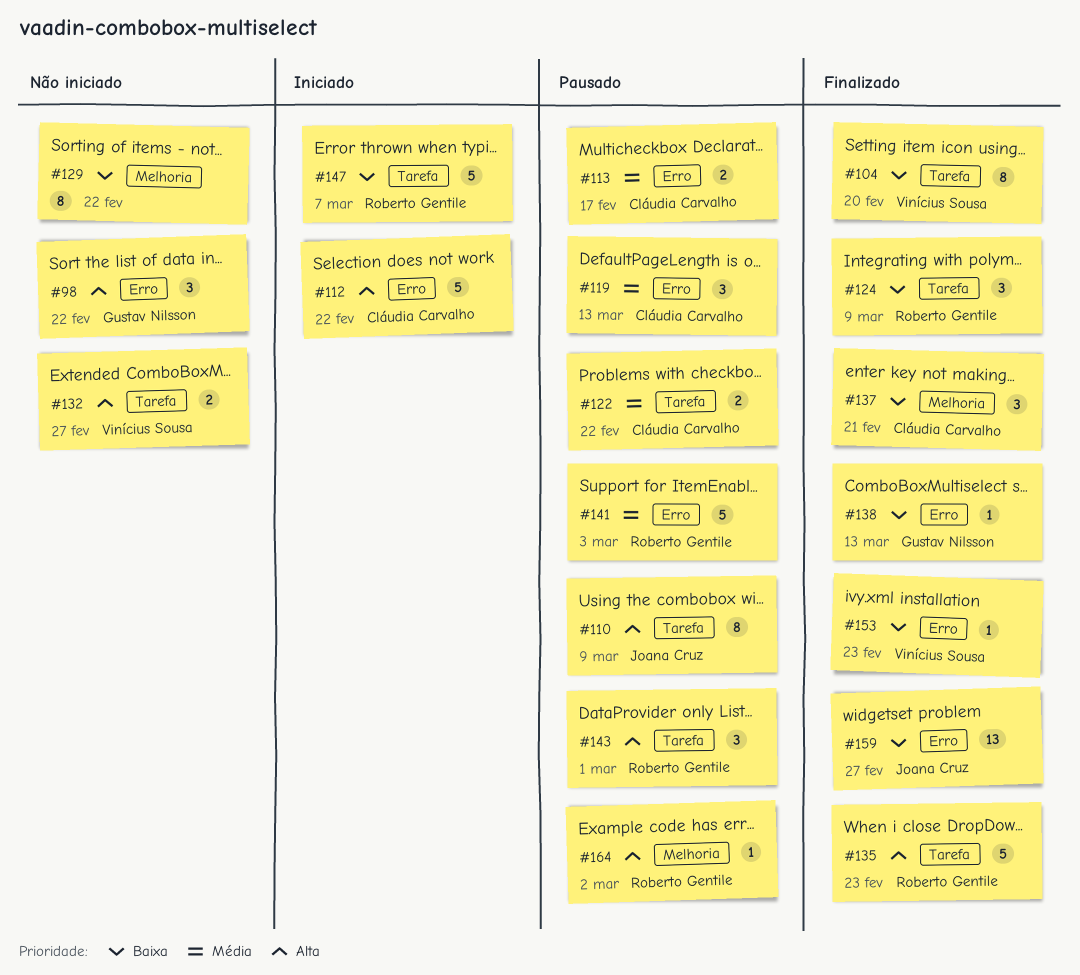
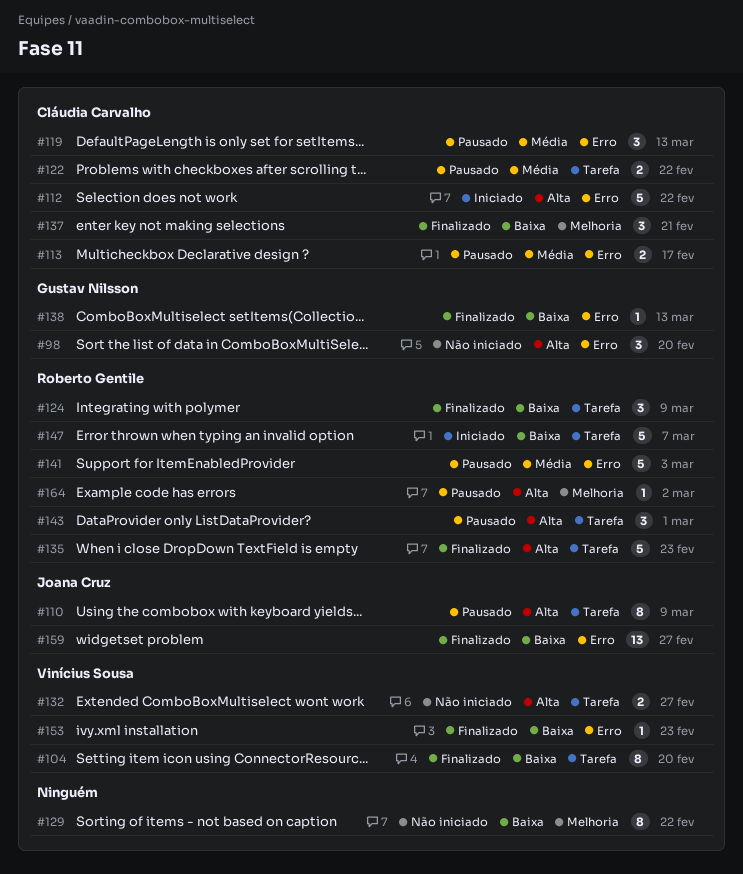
#98, due: Feb 22 -> Feb 20

